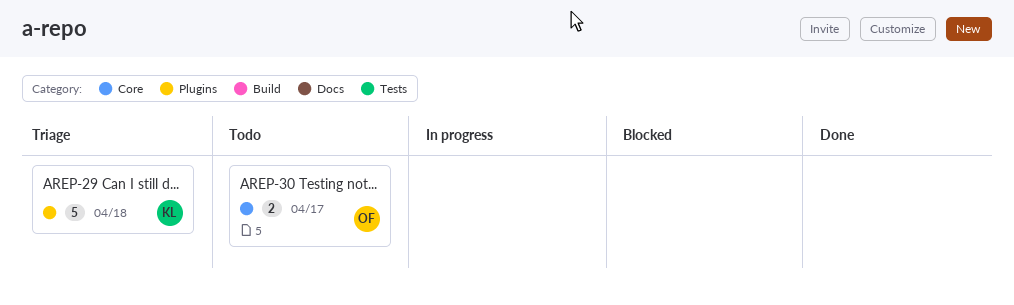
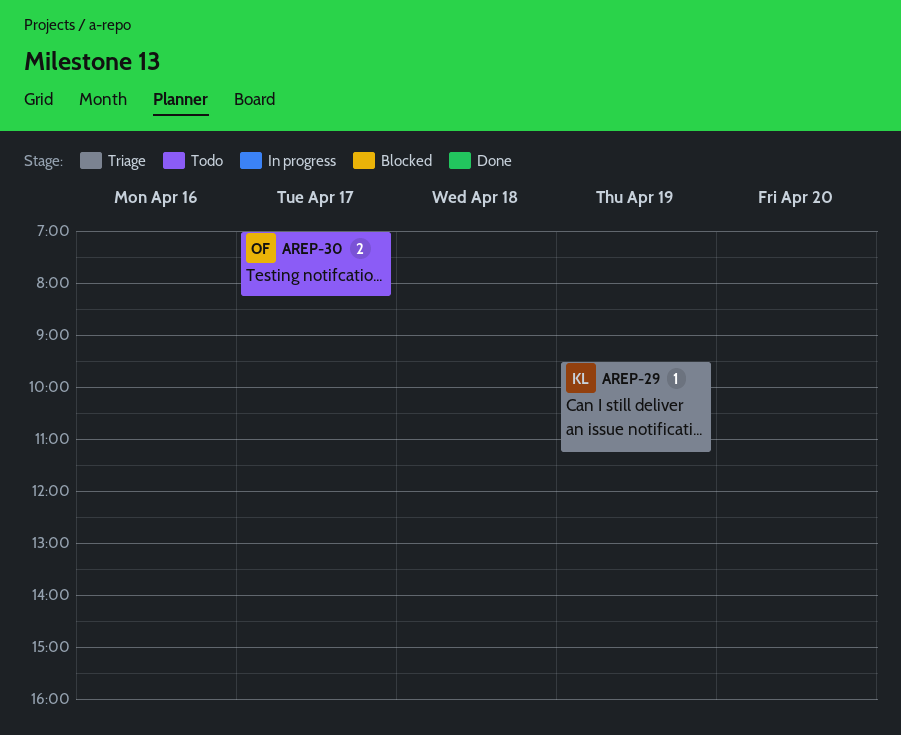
AREP-29, estimate: 5 -> 1
AREP-29, day: Apr 18 -> Apr 19

